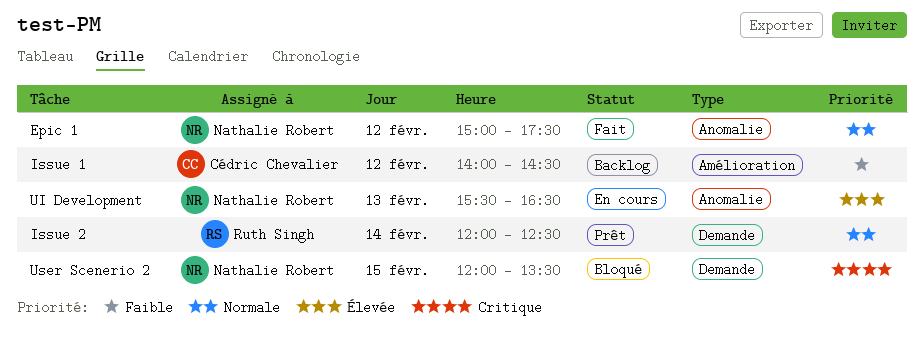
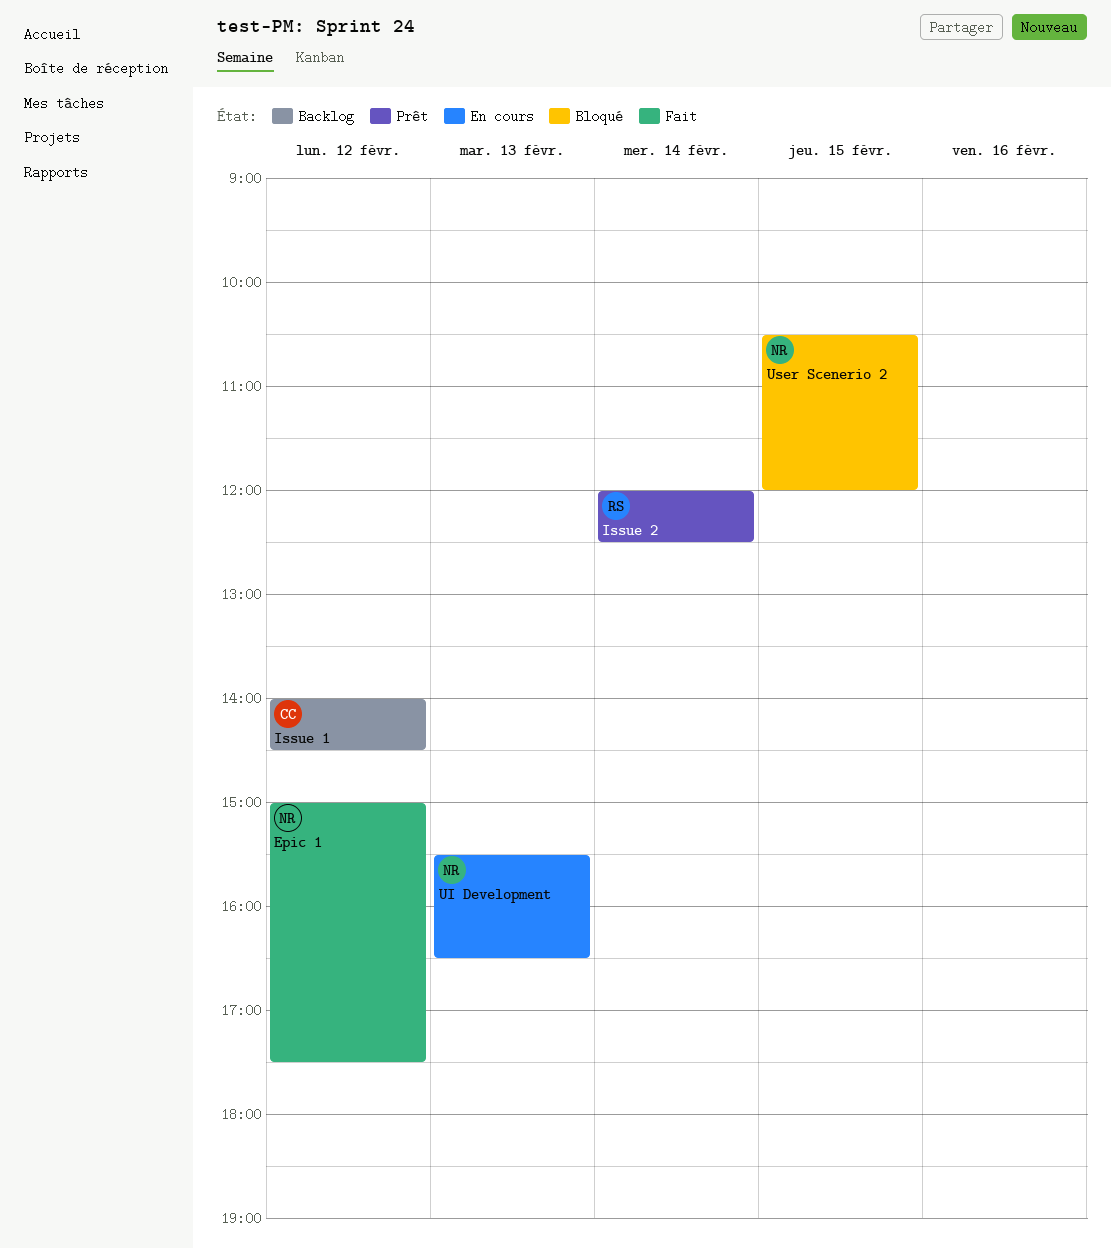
User Scenerio 2, begins: 12:00 -> 10:30
User Scenerio 2, ends: 13:30 -> 12:00

